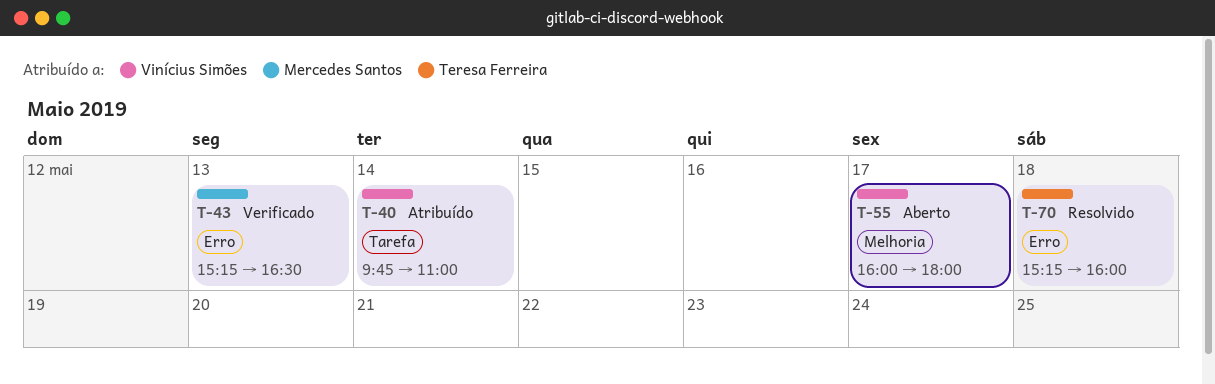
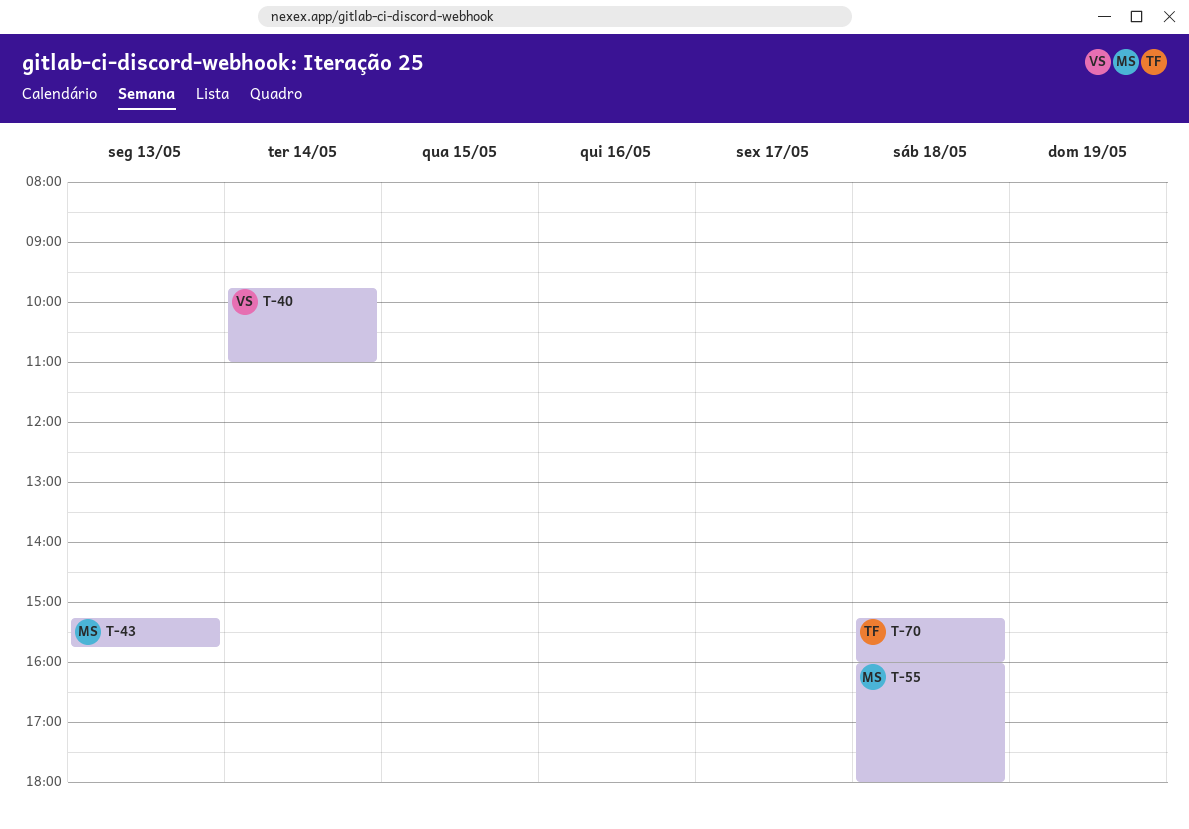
T-43, ends: 16:30 -> 15:45
T-55, owner: Vinícius Simões -> Mercedes Santos
T-55, day: May 17 -> May 18

